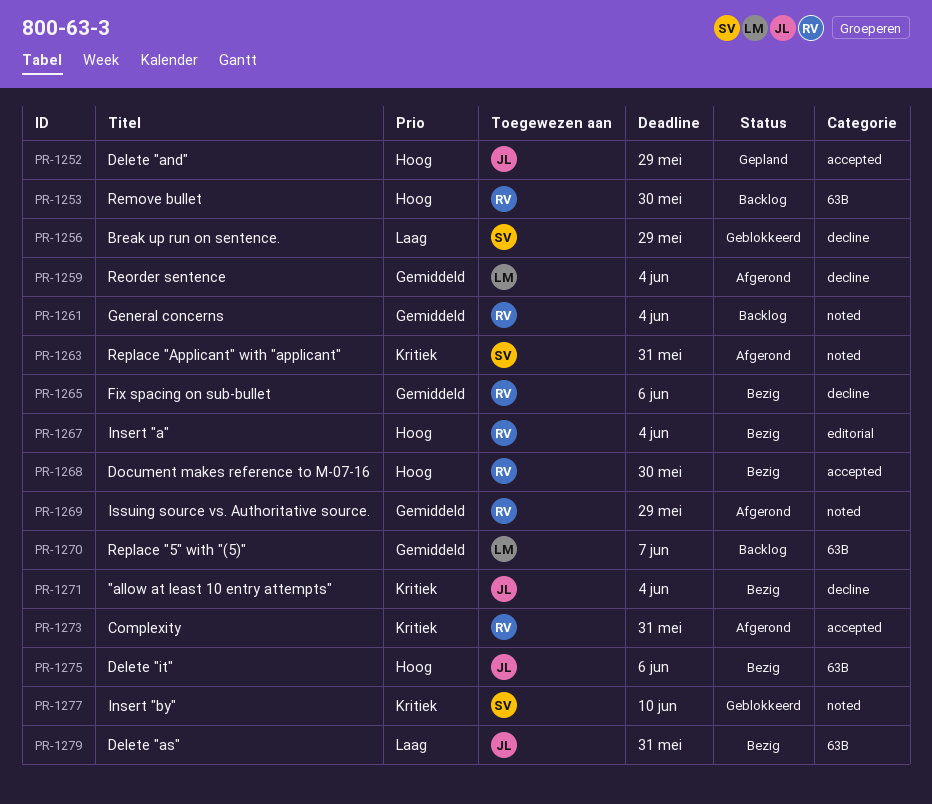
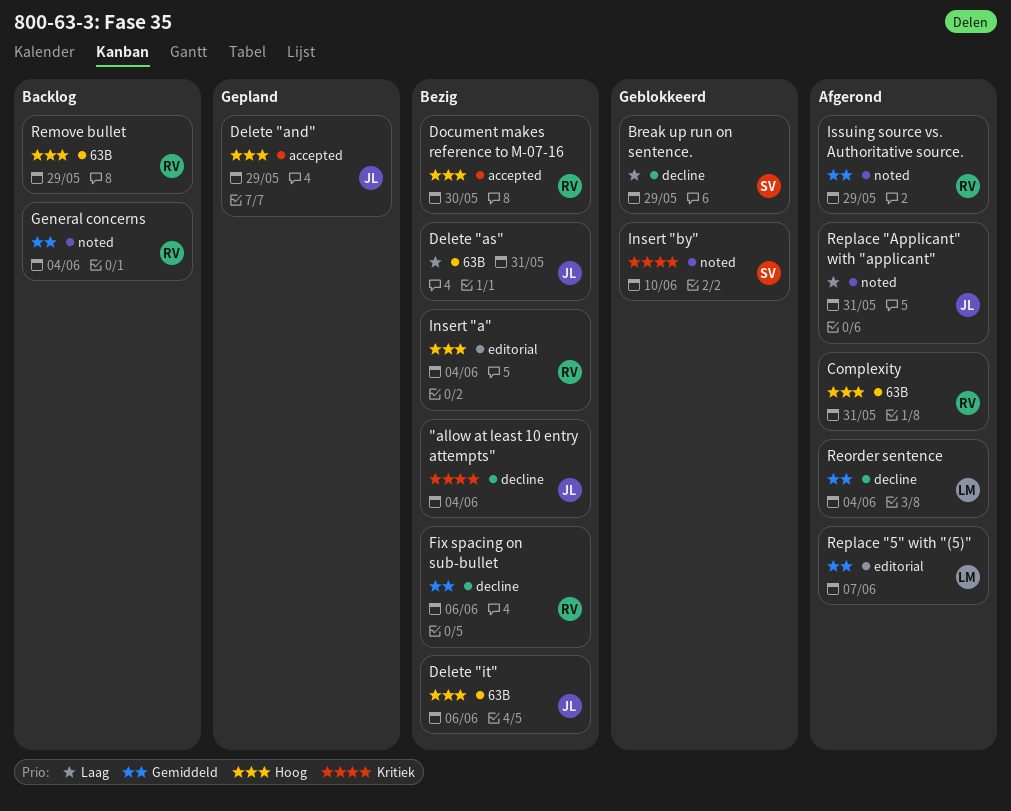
Complexity, priority: Kritiek -> Hoog
Complexity, label: accepted -> 63B
Remove bullet, due: May 30 -> May 29
Replace "5" with "(5)", status: Backlog -> Afgerond
Replace "5" with "(5)", label: 63B -> editorial
Replace "Applicant" with "applicant", owner: SV -> JL
Replace "Applicant" with "applicant", priority: Kritiek -> Laag

